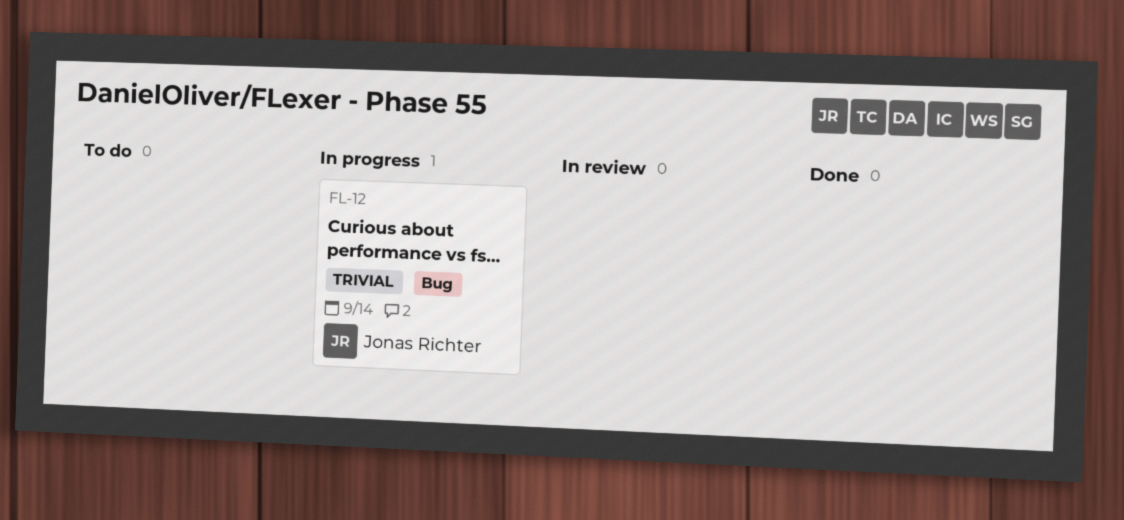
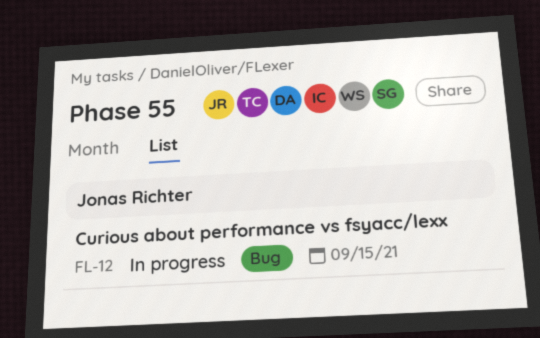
FL-12, due: Sep 14 -> Sep 15

